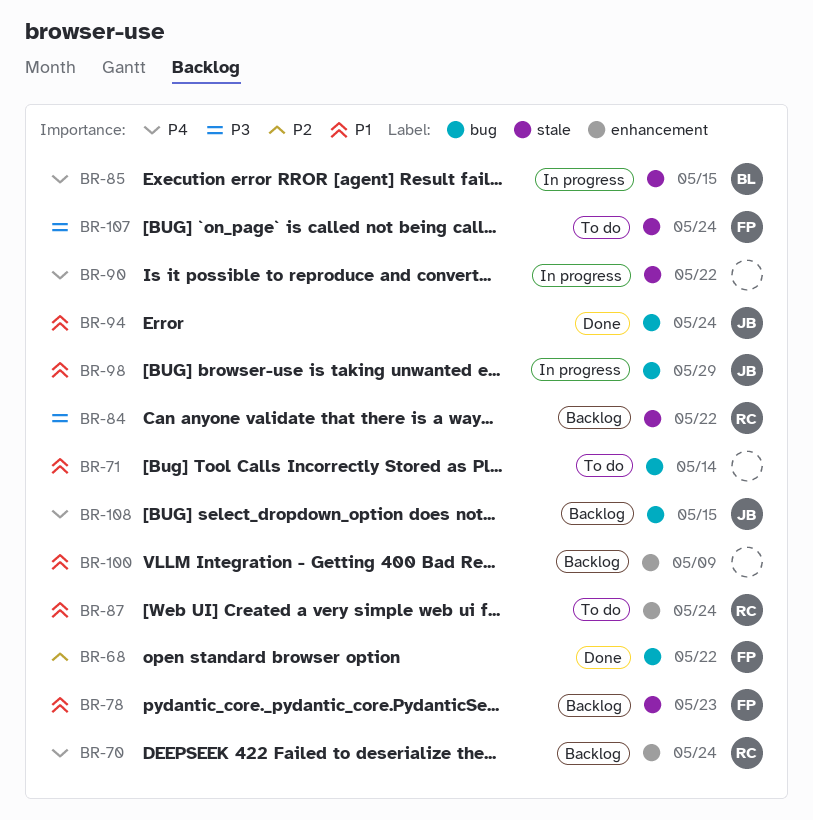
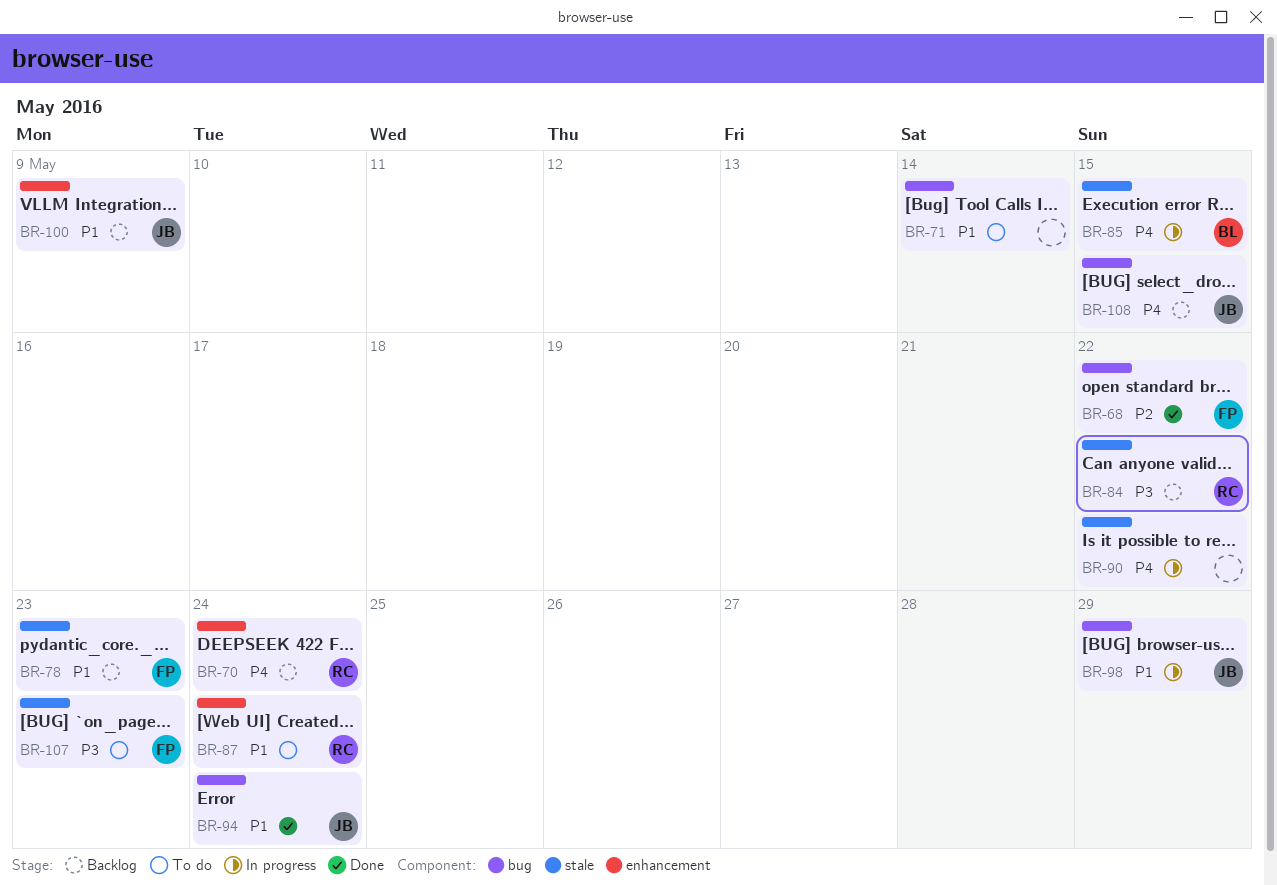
BR-100, owner: none -> JB
BR-107, due: May 24 -> May 23

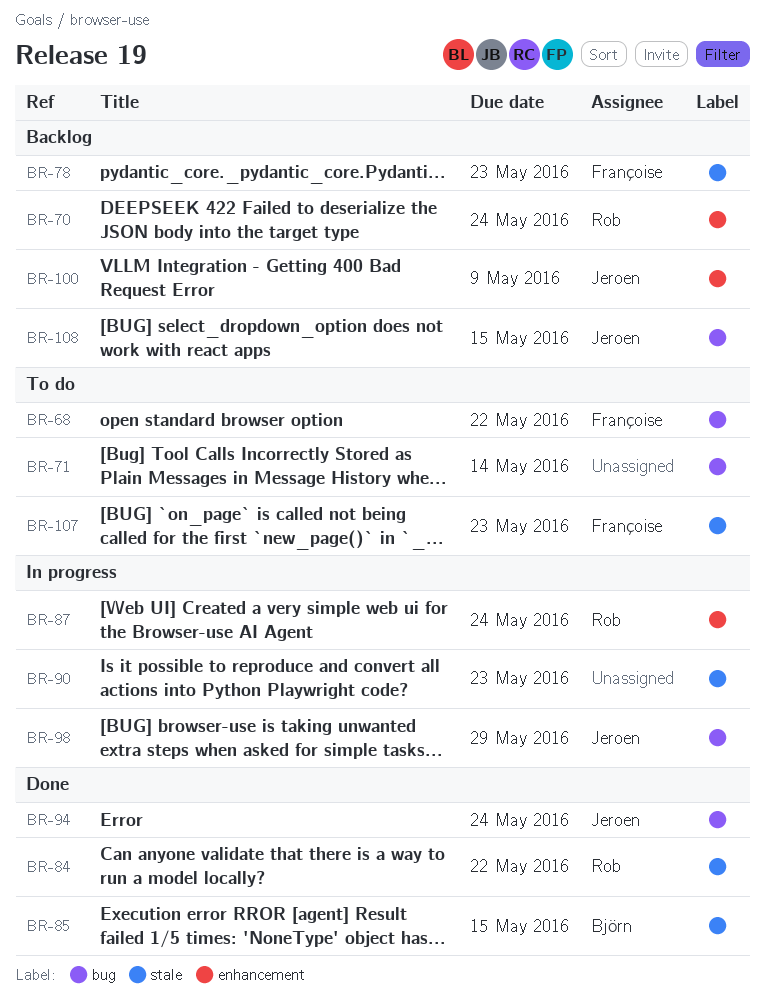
BR-68, status: Done -> To do
BR-84, status: Backlog -> Done
BR-85, status: In progress -> Done
BR-87, status: To do -> In progress
BR-90, due: May 22 -> May 23

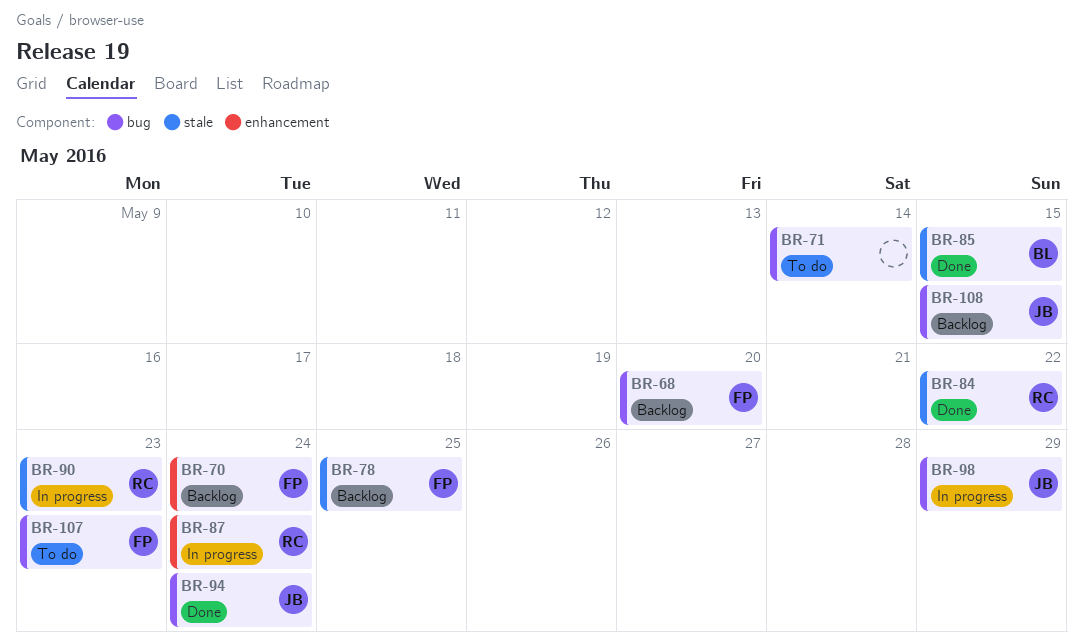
BR-68, status: To do -> Backlog
BR-68, due: May 22 -> May 20
BR-70, owner: Rob -> Françoise
BR-78, due: May 23 -> May 25
BR-90, owner: none -> Rob
BR-100: present -> none
BR-107, label: stale -> bug

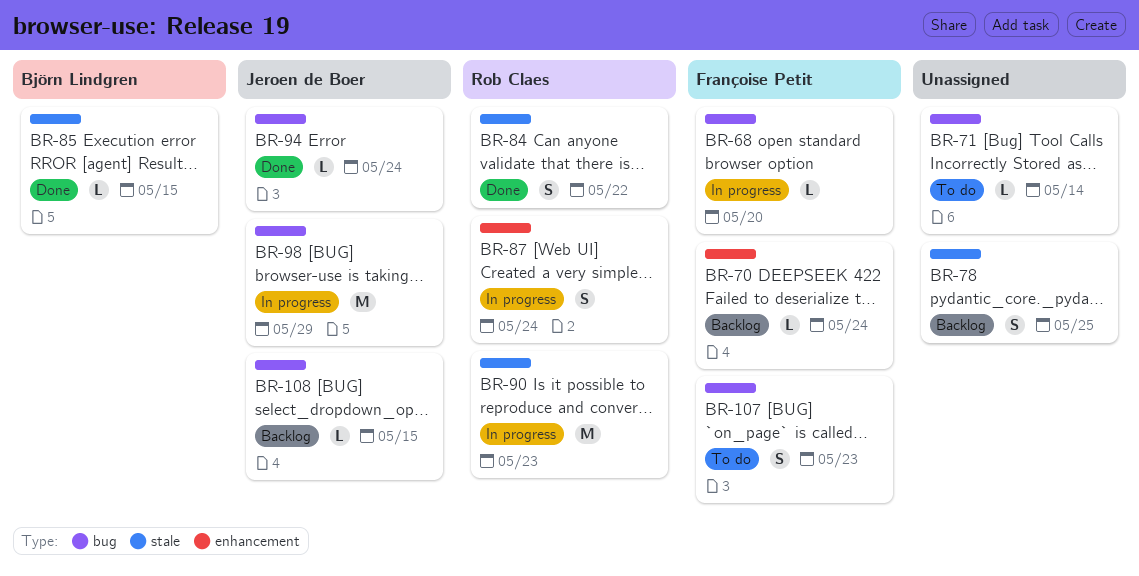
BR-68, status: Backlog -> In progress
BR-78, owner: Françoise Petit -> none

